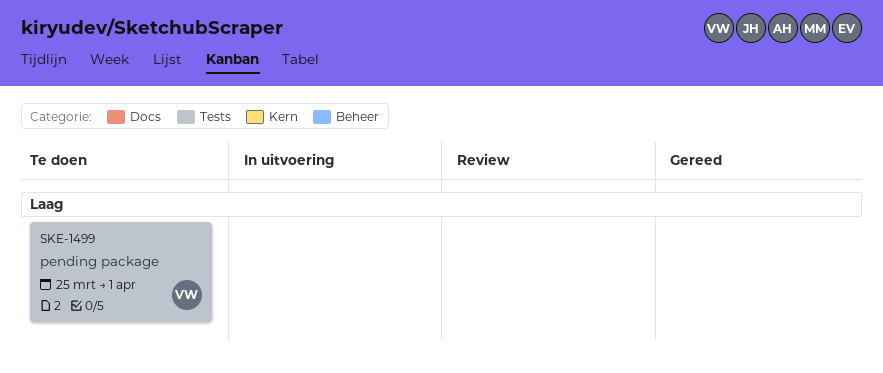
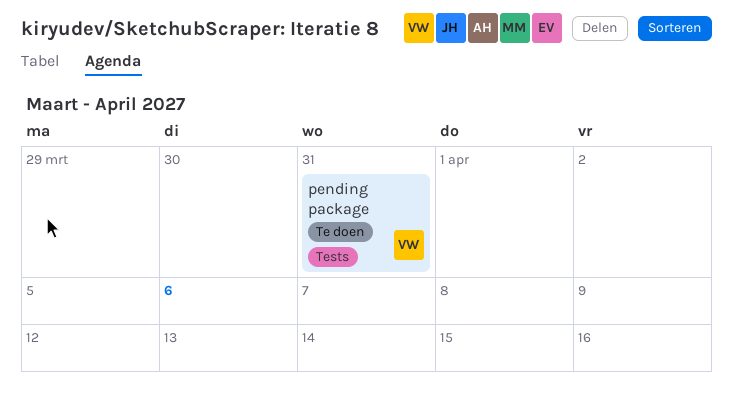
pending package, due: Apr 1 -> Mar 31

